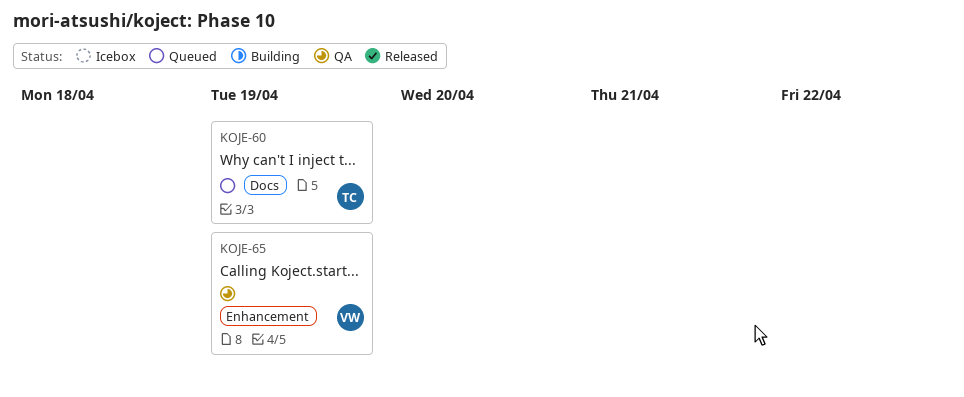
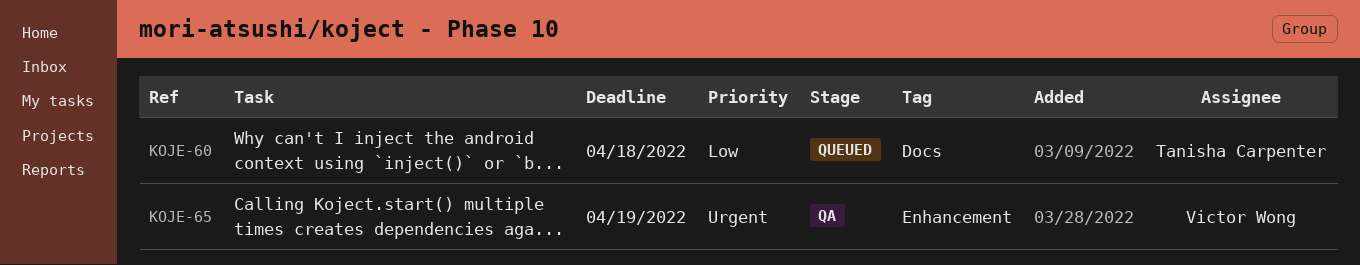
KOJE-60, due: Apr 19 -> Apr 18

